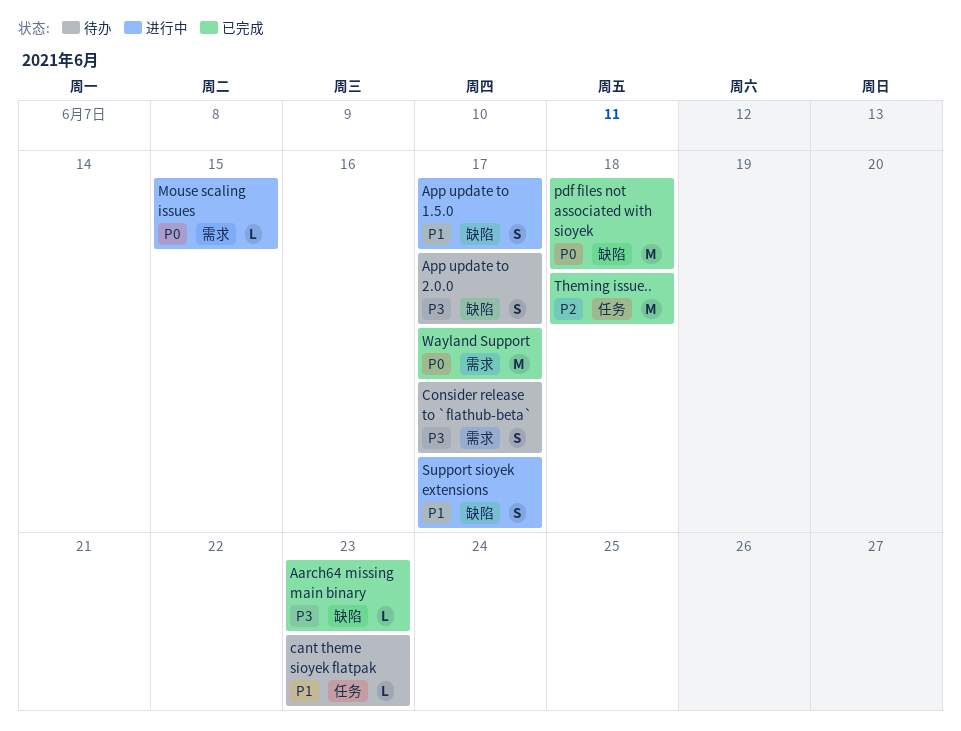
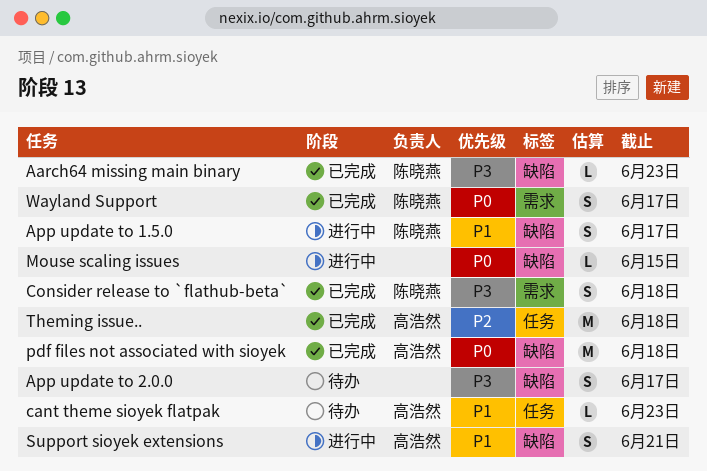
Consider release to `flathub-beta`, status: 待办 -> 已完成
Consider release to `flathub-beta`, due: Jun 17 -> Jun 18
Mouse scaling issues, label: 需求 -> 缺陷
Support sioyek extensions, due: Jun 17 -> Jun 21
Wayland Support, estimate: M -> S

